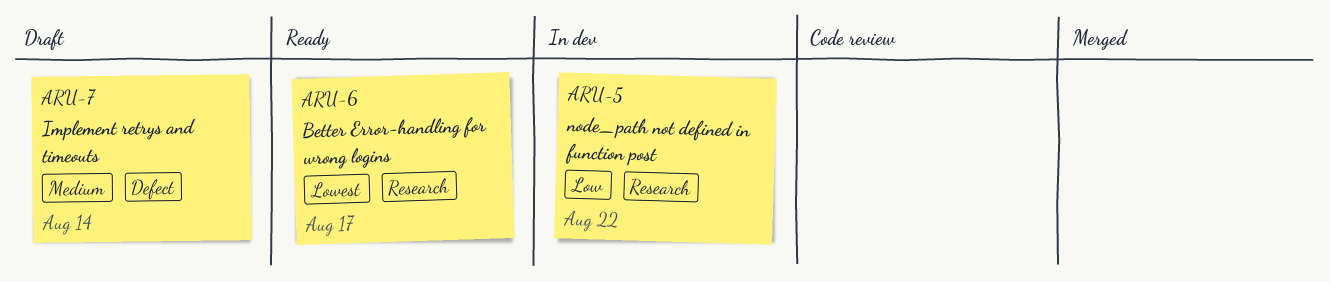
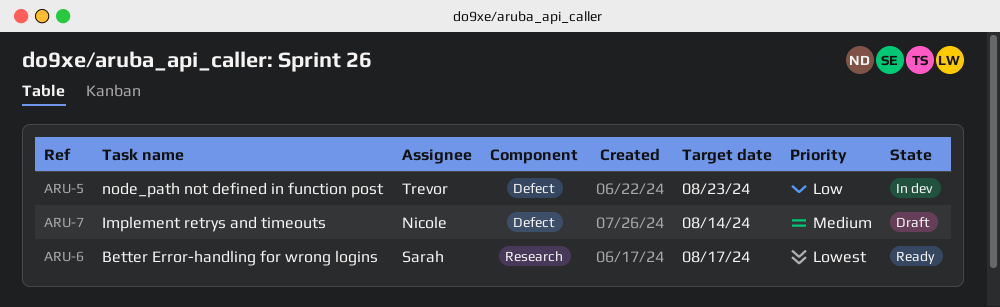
ARU-5, label: Research -> Defect
ARU-5, due: Aug 22 -> Aug 23

